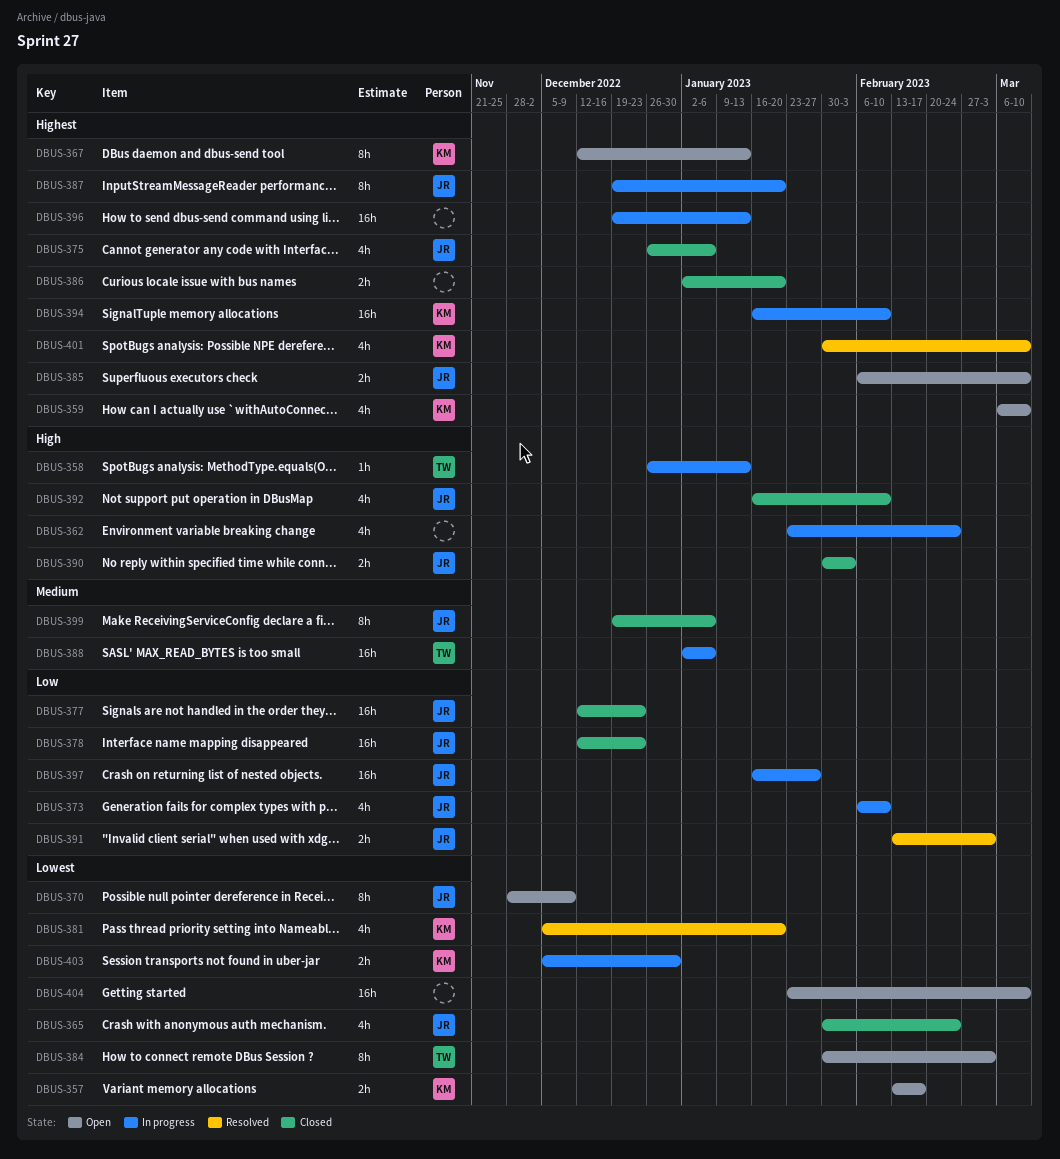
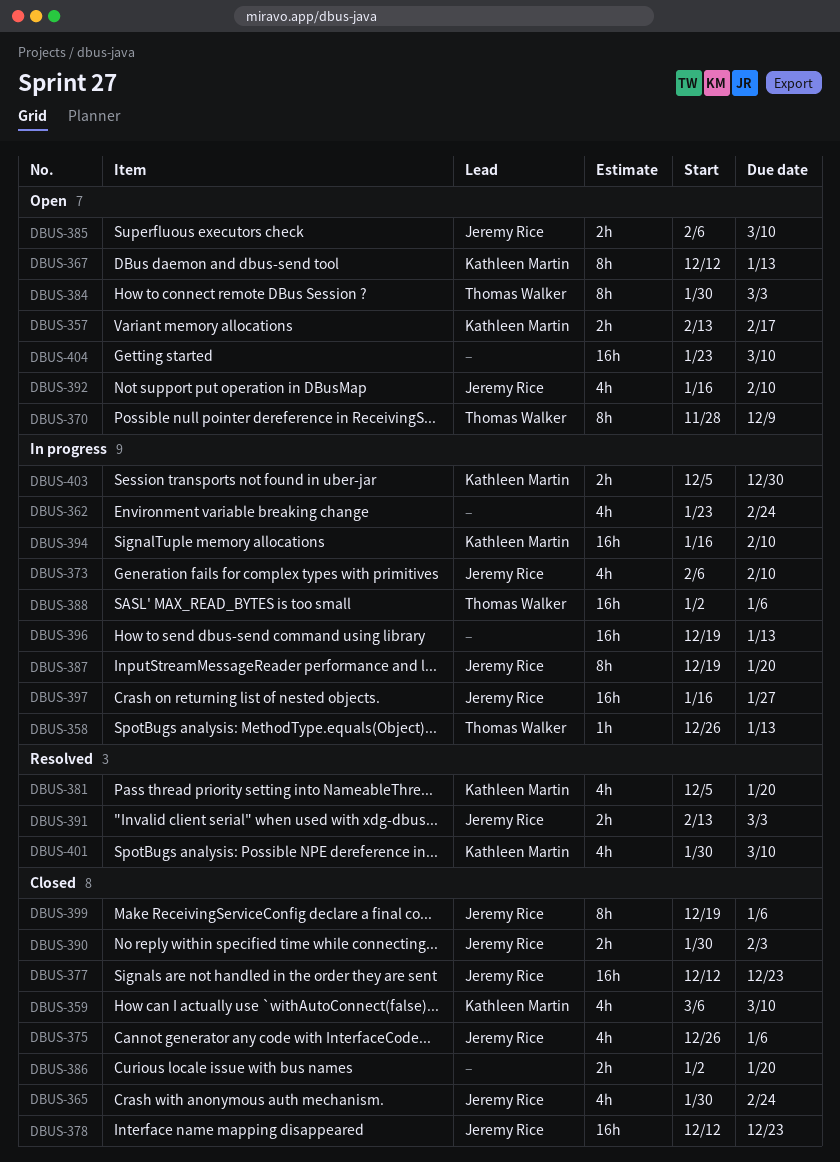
DBUS-359, status: Open -> Closed
DBUS-370, owner: Jeremy Rice -> Thomas Walker
DBUS-392, status: Closed -> Open

